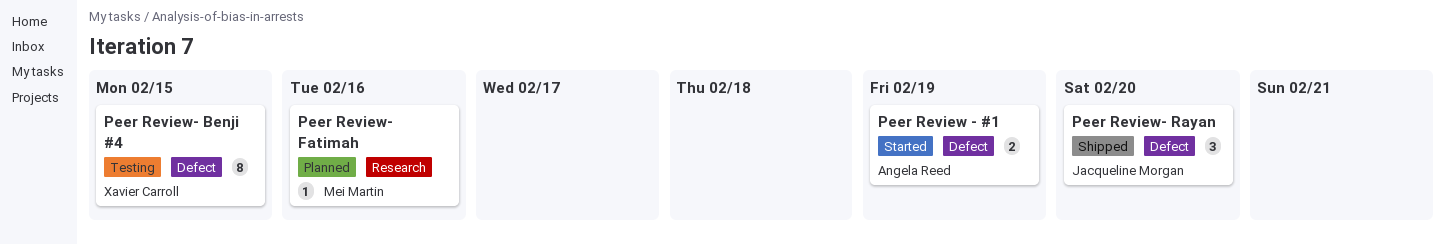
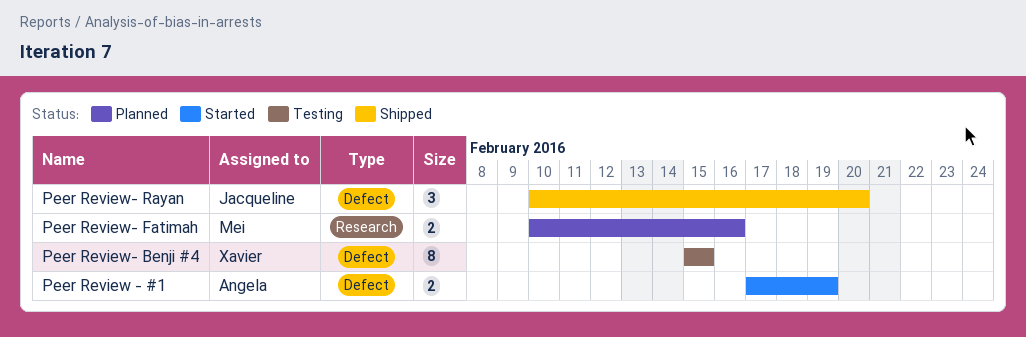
Peer Review- Fatimah, estimate: 1 -> 2

